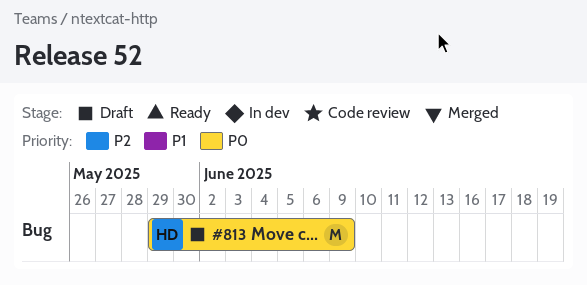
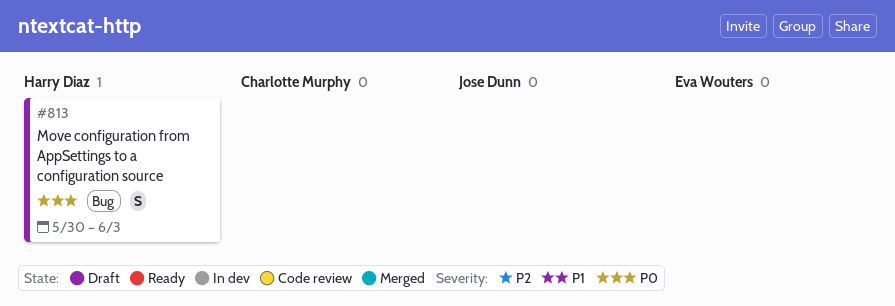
#813, estimate: M -> S
#813, start: May 29 -> May 30
#813, due: Jun 9 -> Jun 3

